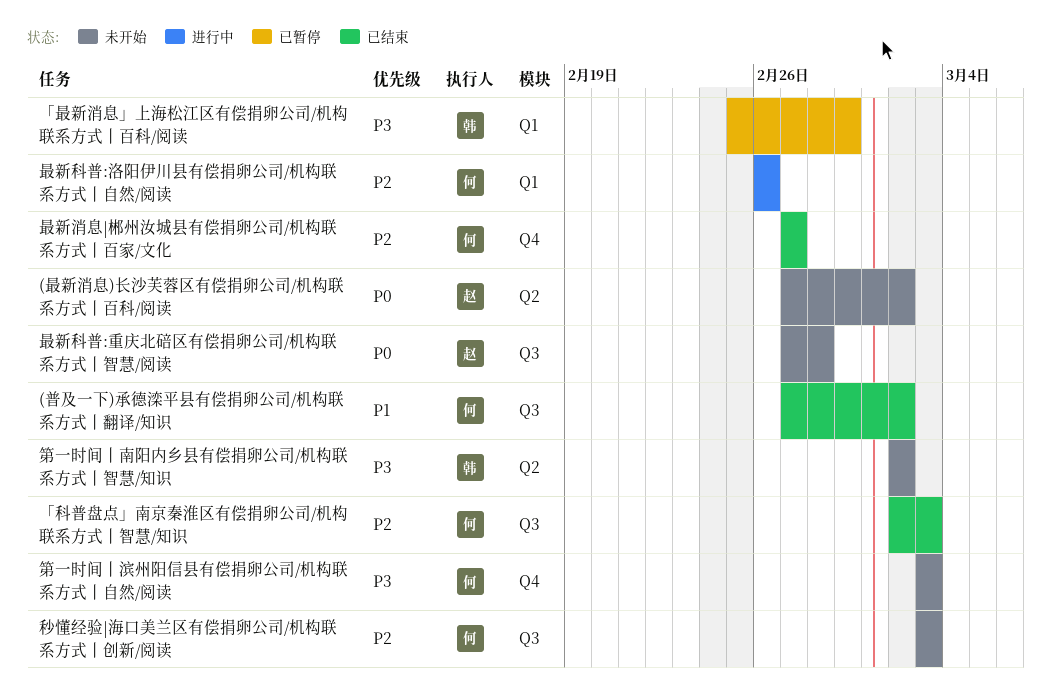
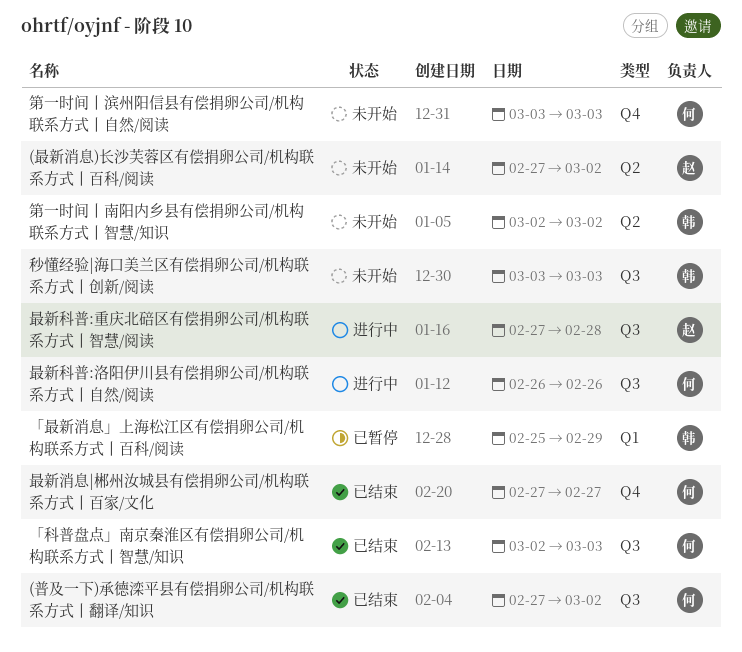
最新科普:洛阳伊川县有偿捐卵公司/机构联系方式丨自然/阅读, label: Q1 -> Q3
最新科普:重庆北碚区有偿捐卵公司/机构联系方式丨智慧/阅读, status: 未开始 -> 进行中
秒懂经验|海口美兰区有偿捐卵公司/机构联系方式丨创新/阅读, owner: 何 -> 韩

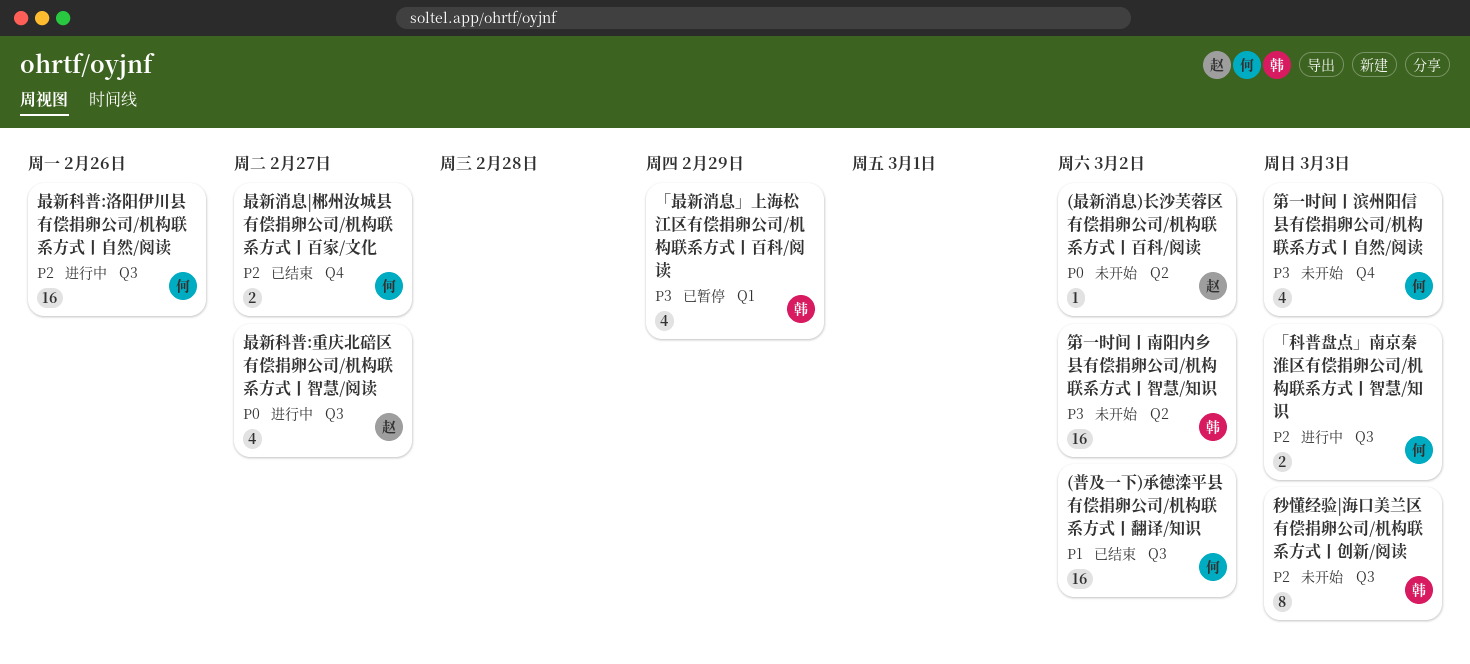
「科普盘点」南京秦淮区有偿捐卵公司/机构联系方式丨智慧/知识, status: 已结束 -> 进行中
最新科普:重庆北碚区有偿捐卵公司/机构联系方式丨智慧/阅读, due: Feb 28 -> Feb 27

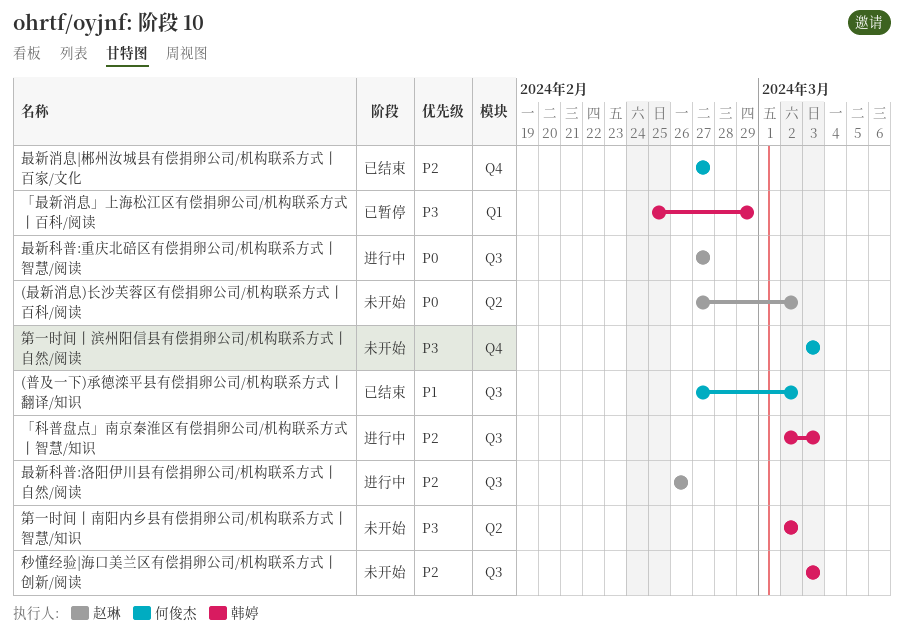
「科普盘点」南京秦淮区有偿捐卵公司/机构联系方式丨智慧/知识, owner: 何俊杰 -> 韩婷
最新科普:洛阳伊川县有偿捐卵公司/机构联系方式丨自然/阅读, owner: 何俊杰 -> 赵琳

